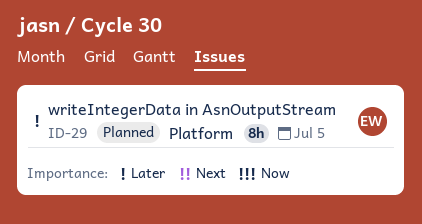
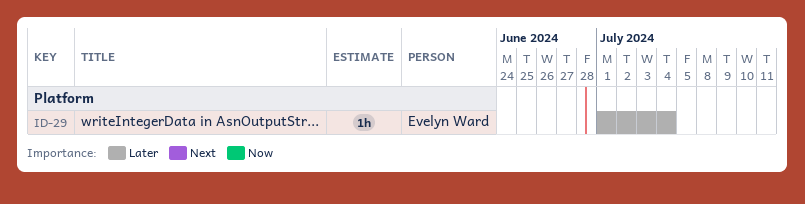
ID-29, estimate: 8h -> 1h
ID-29, due: Jul 5 -> Jul 4

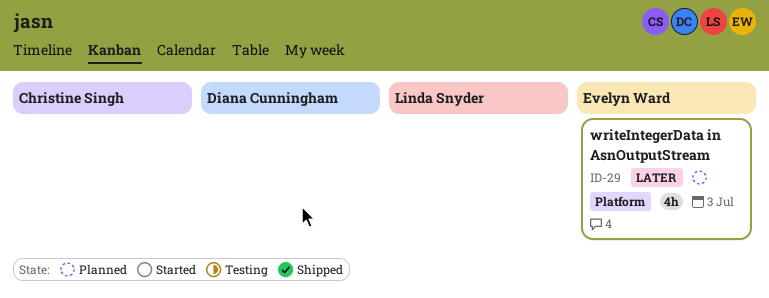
ID-29, estimate: 1h -> 4h
ID-29, due: Jul 4 -> Jul 3

